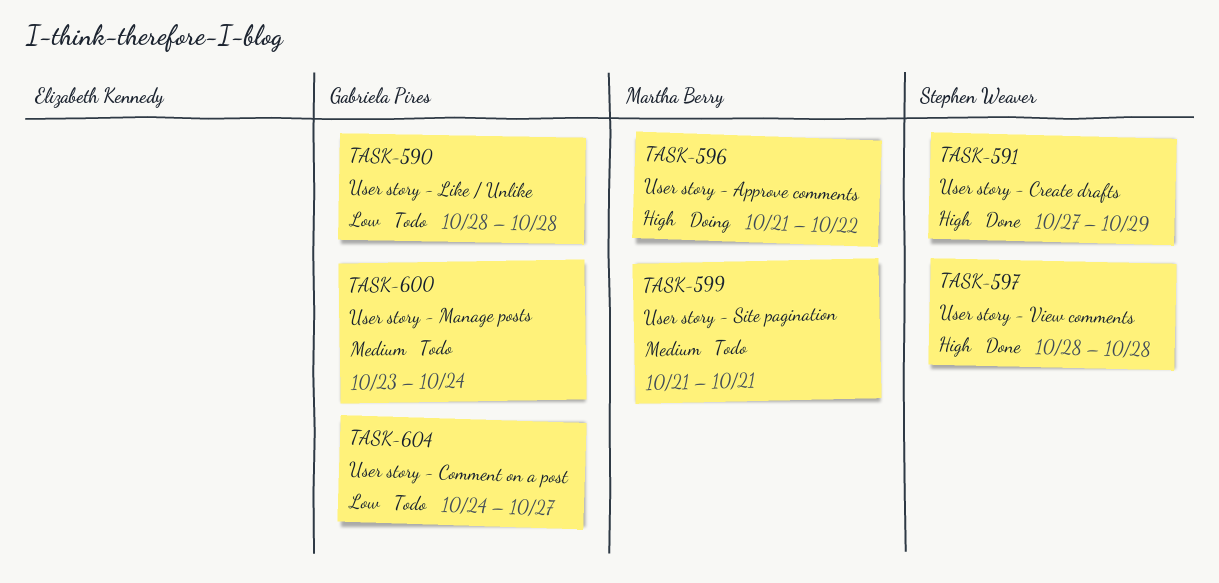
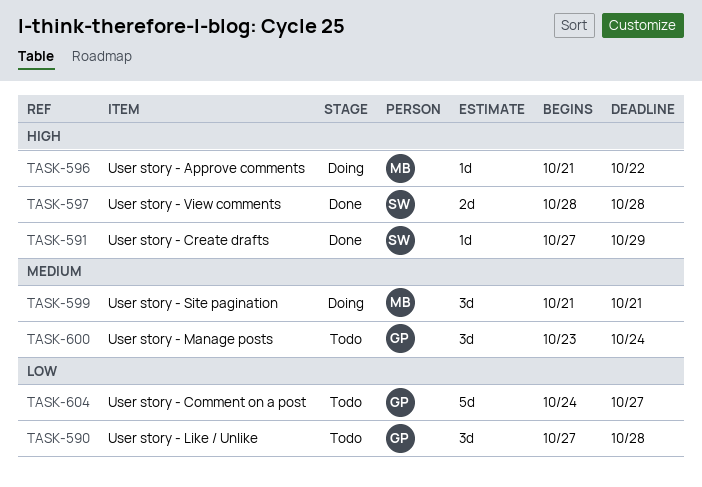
TASK-590, start: Oct 28 -> Oct 27
TASK-599, status: Todo -> Doing

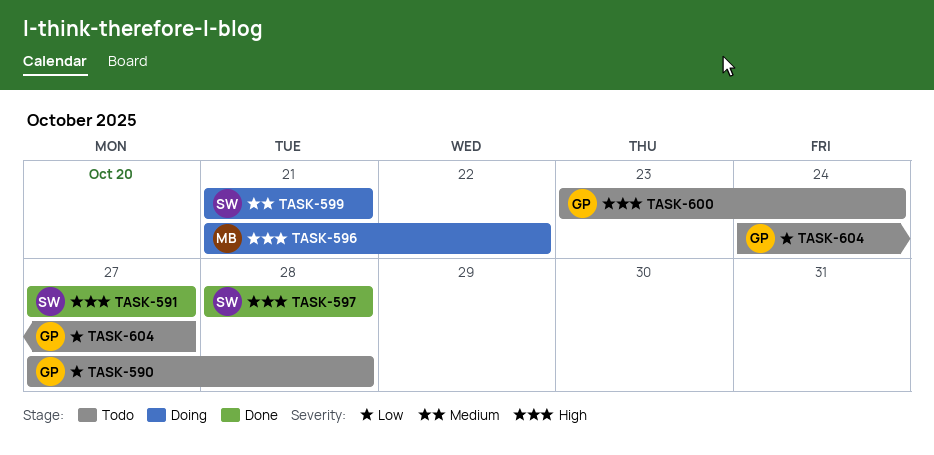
TASK-591, due: Oct 29 -> Oct 27
TASK-599, owner: MB -> SW
TASK-600, priority: Medium -> High

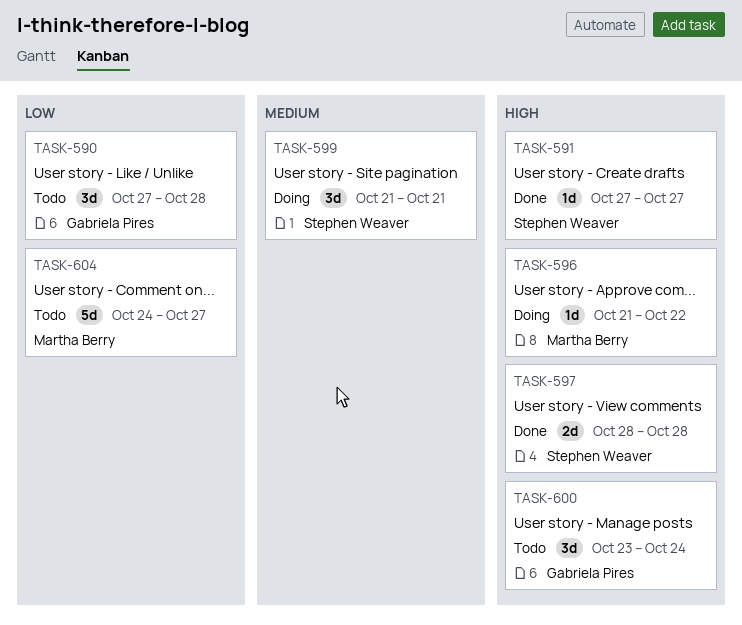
TASK-604, owner: Gabriela Pires -> Martha Berry

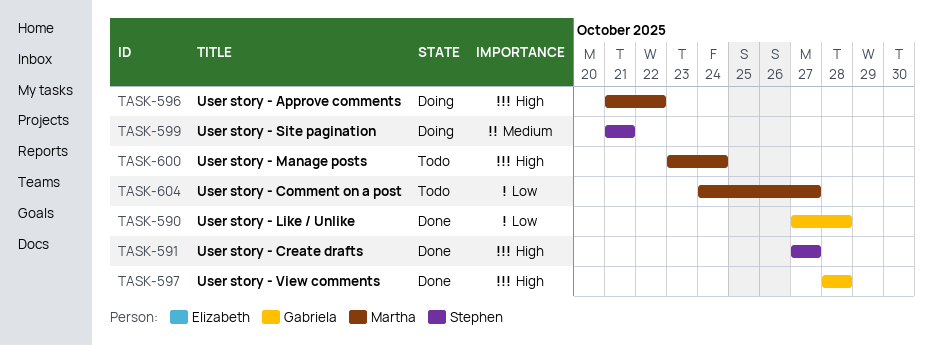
TASK-590, status: Todo -> Done
TASK-597, owner: Stephen Weaver -> Gabriela Pires
TASK-600, owner: Gabriela Pires -> Martha Berry

